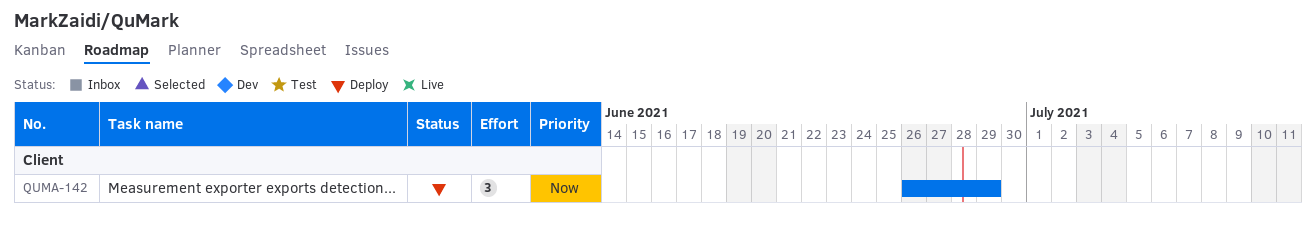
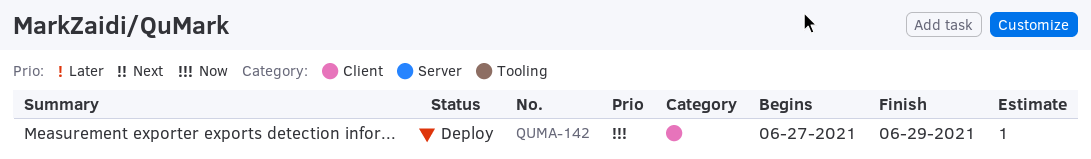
QUMA-142, estimate: 3 -> 1
QUMA-142, start: Jun 26 -> Jun 27

